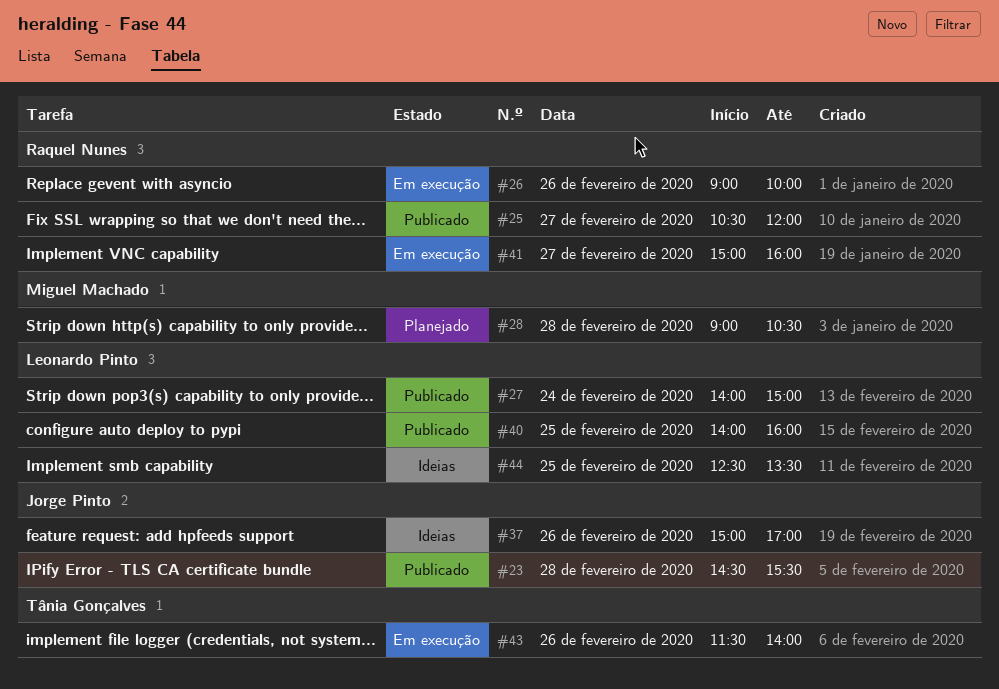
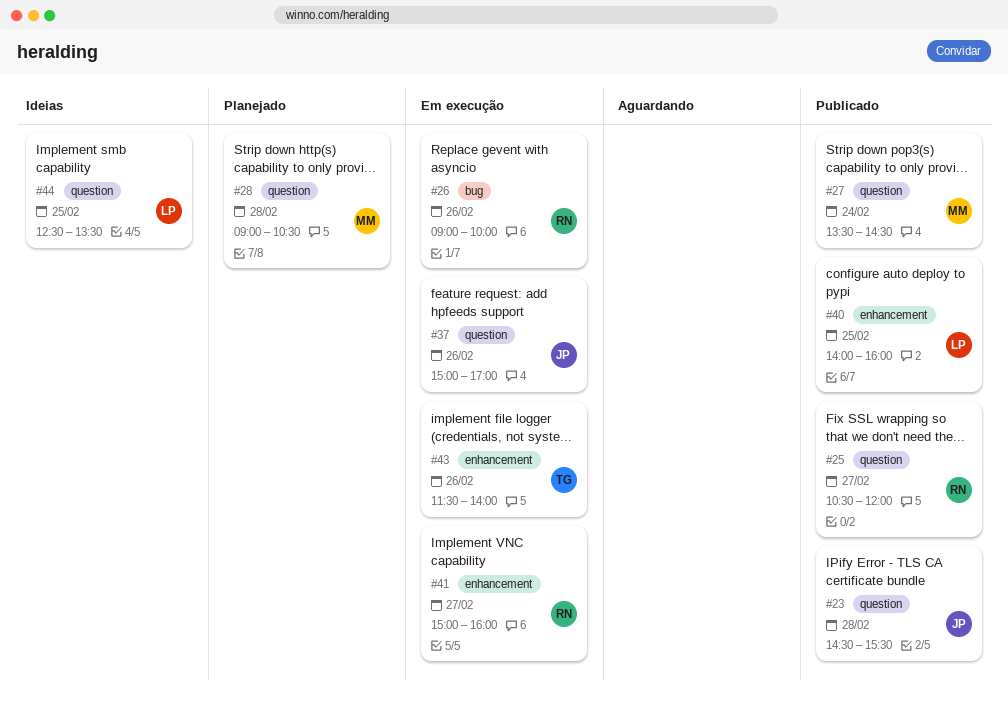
#27, owner: Leonardo Pinto -> Miguel Machado
#27, begins: 14:00 -> 13:30
#27, ends: 15:00 -> 14:30
#37, status: Ideias -> Em execução

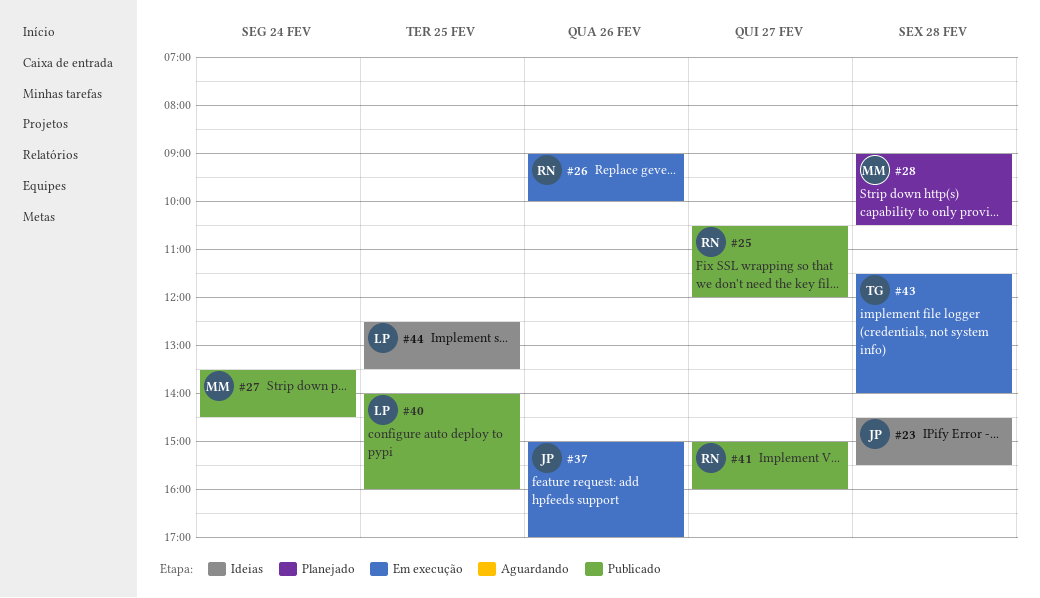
#23, status: Publicado -> Ideias
#41, status: Em execução -> Publicado
#43, day: Feb 26 -> Feb 28

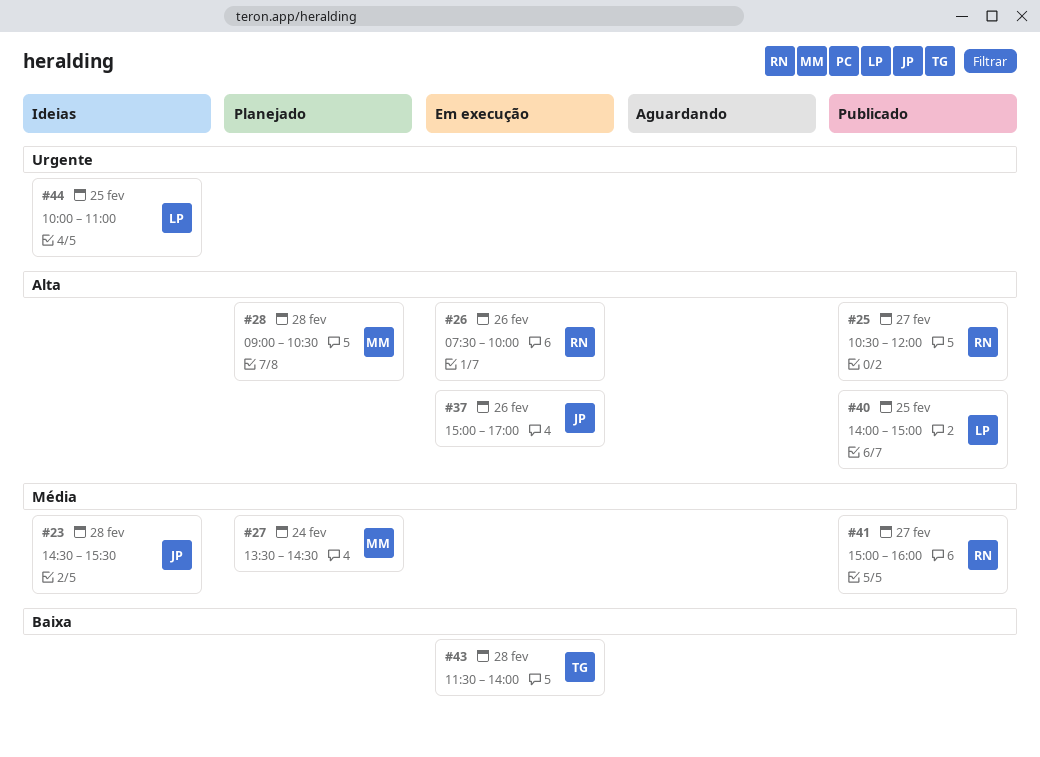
#26, begins: 09:00 -> 07:30
#27, status: Publicado -> Planejado
#40, ends: 16:00 -> 15:00
#44, begins: 12:30 -> 10:00
#44, ends: 13:30 -> 11:00

